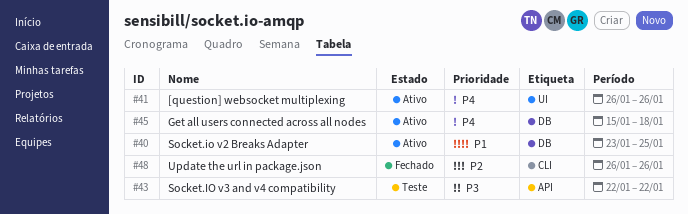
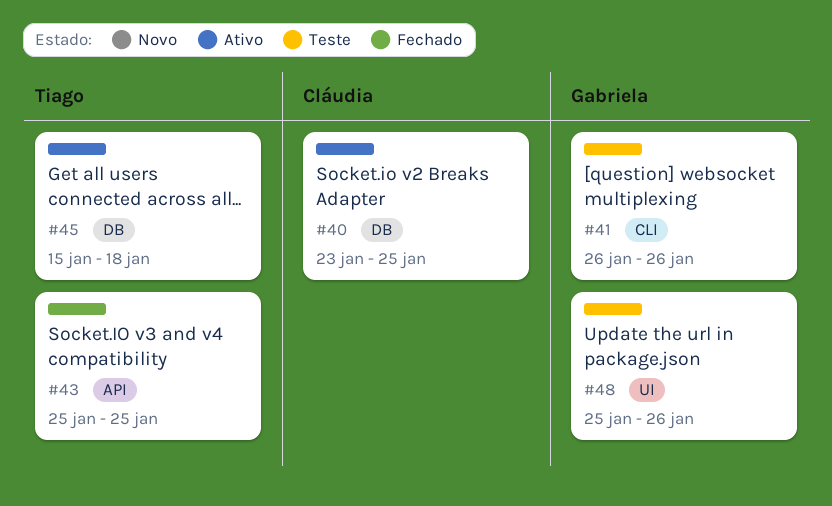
#41, status: Ativo -> Teste
#41, label: UI -> CLI
#43, status: Teste -> Fechado
#43, start: Jan 22 -> Jan 25
#43, due: Jan 22 -> Jan 25
#48, status: Fechado -> Teste
#48, label: CLI -> UI
#48, start: Jan 26 -> Jan 25

